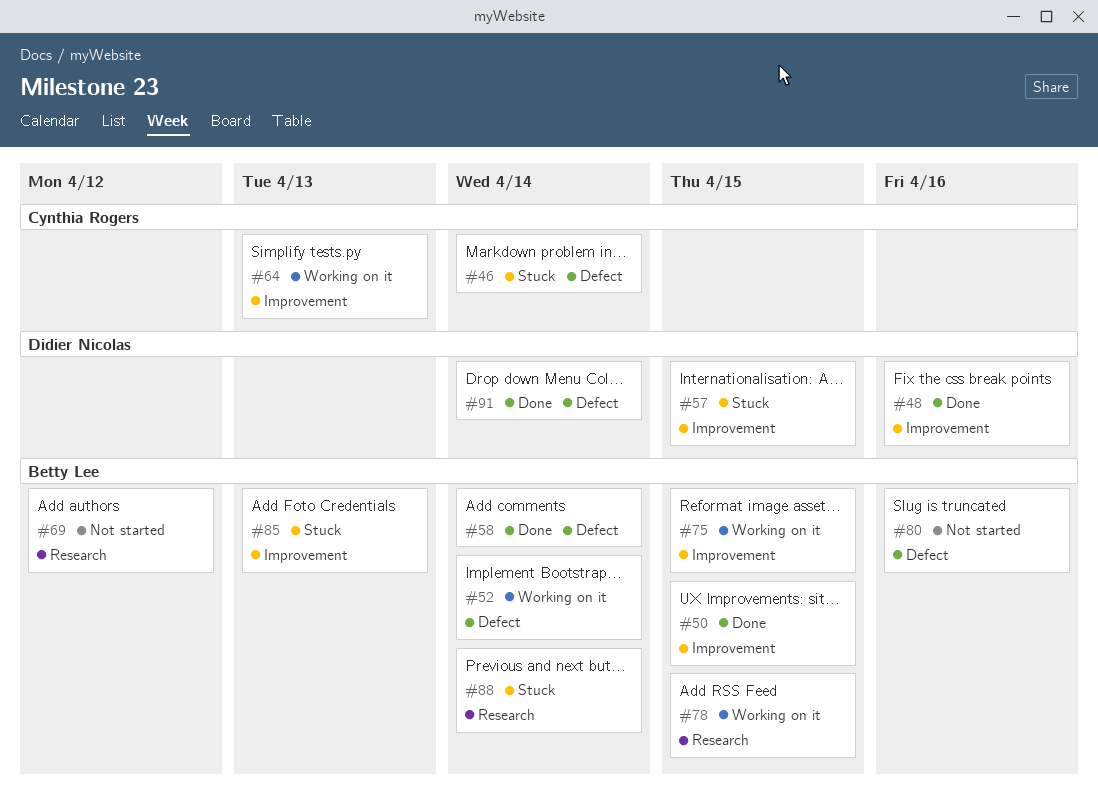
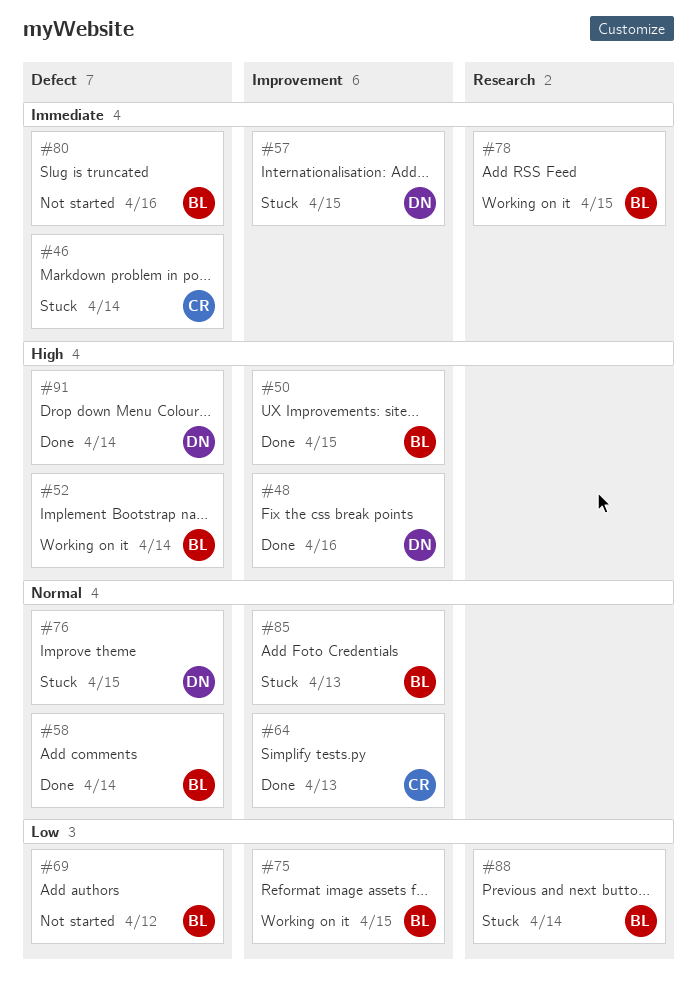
#64, status: Working on it -> Done
#69, label: Research -> Defect
#76: none -> present

